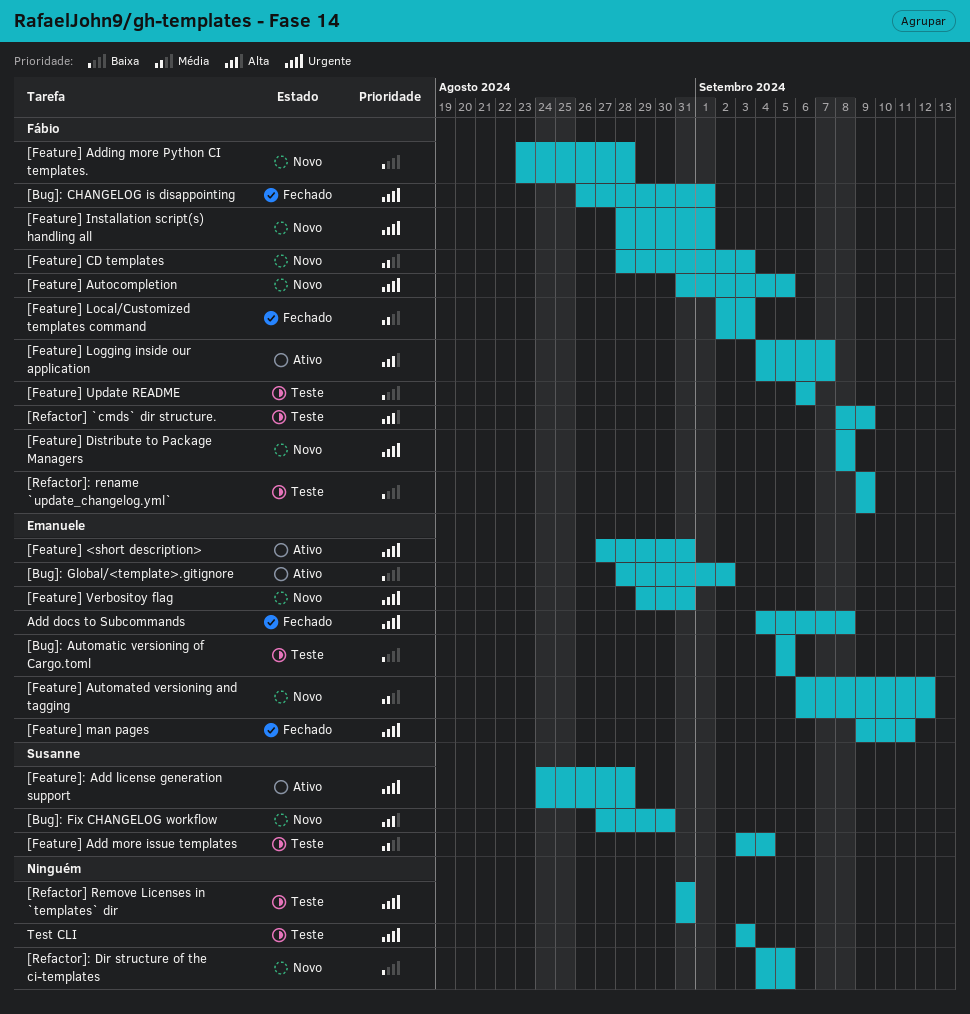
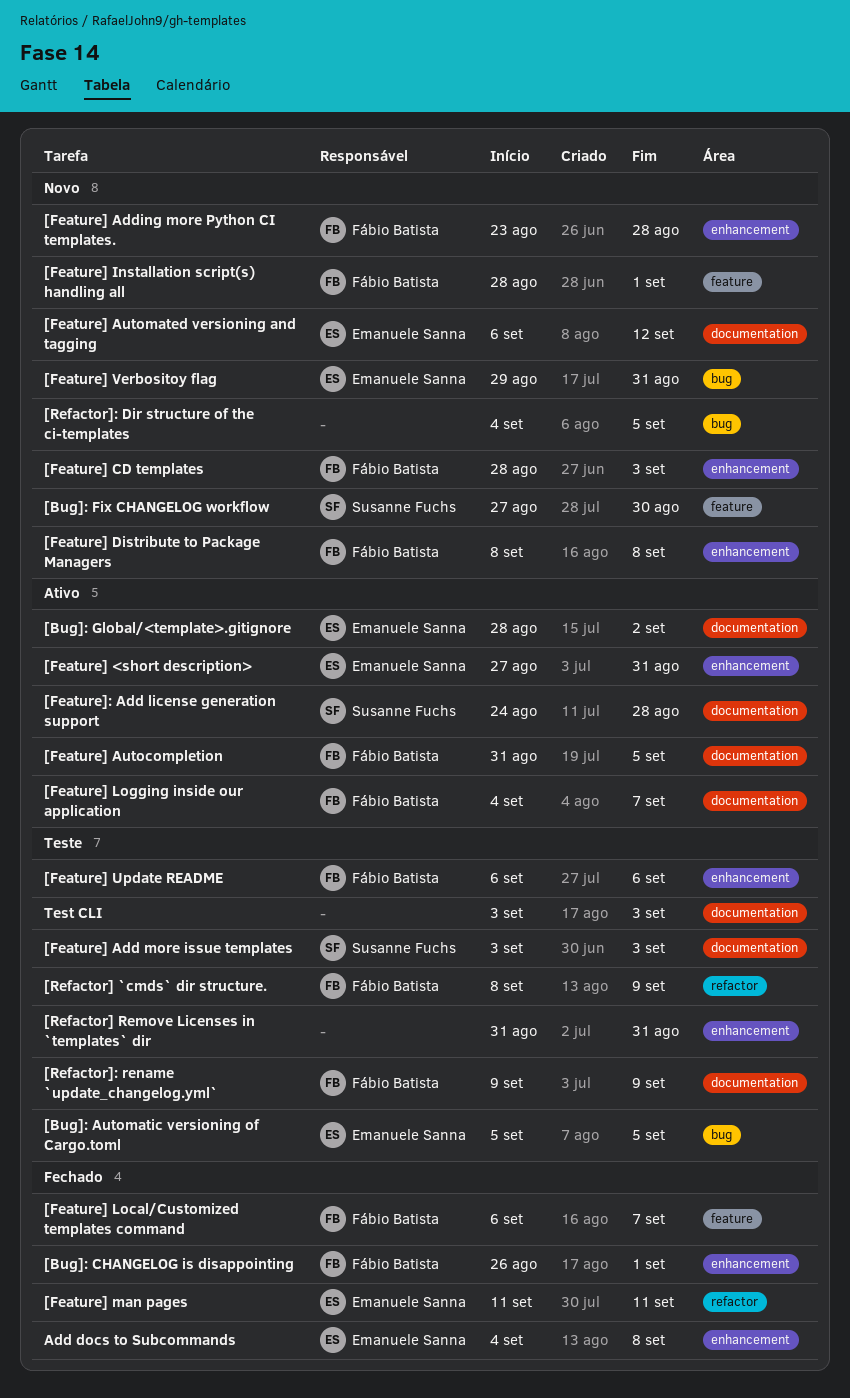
[Feature] Add more issue templates, due: Sep 4 -> Sep 3
[Feature] Autocompletion, status: Novo -> Ativo
[Feature] Local/Customized templates command, start: Sep 2 -> Sep 6
[Feature] Local/Customized templates command, due: Sep 3 -> Sep 7
[Feature] man pages, start: Sep 9 -> Sep 11

